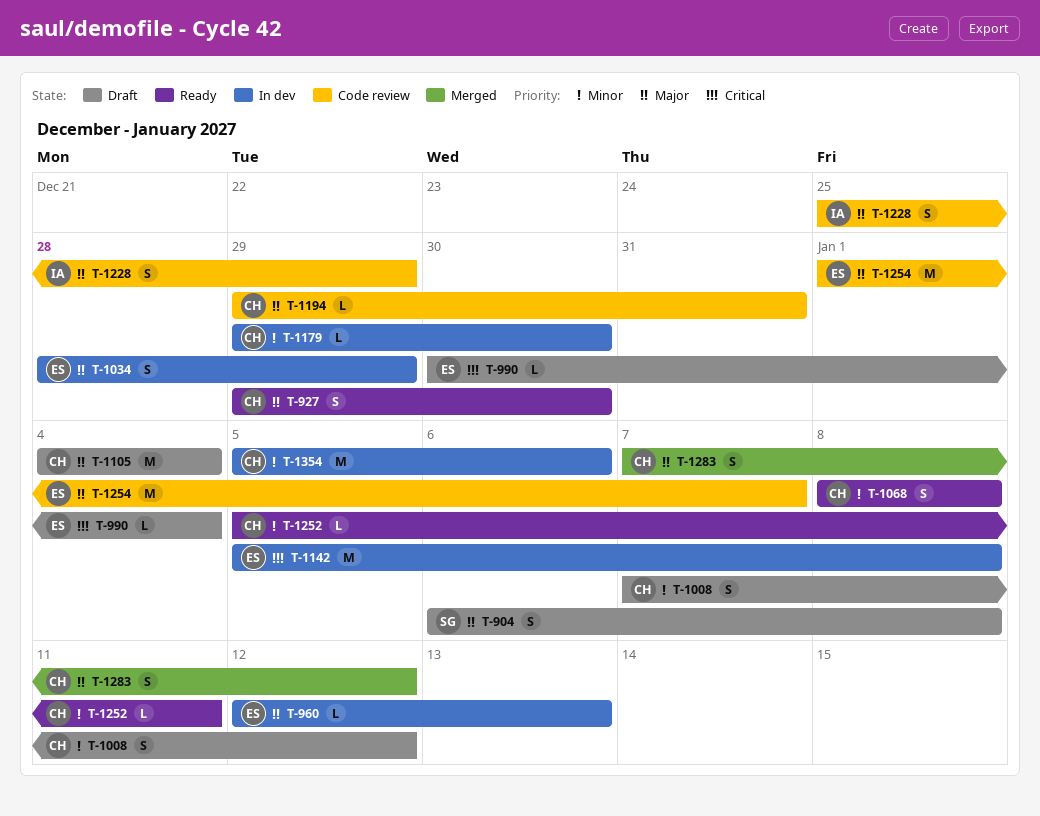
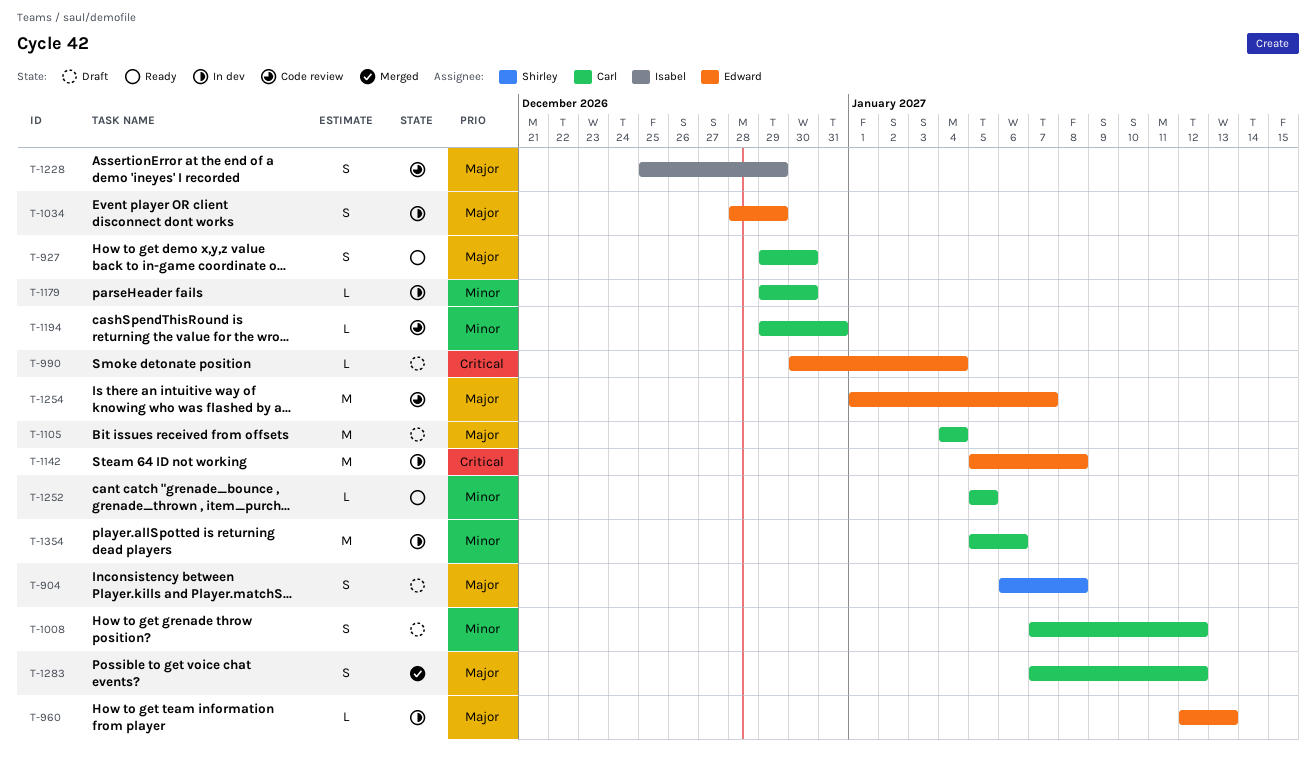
T-1068: present -> none
T-1194, priority: Major -> Minor
T-1252, due: Jan 11 -> Jan 5

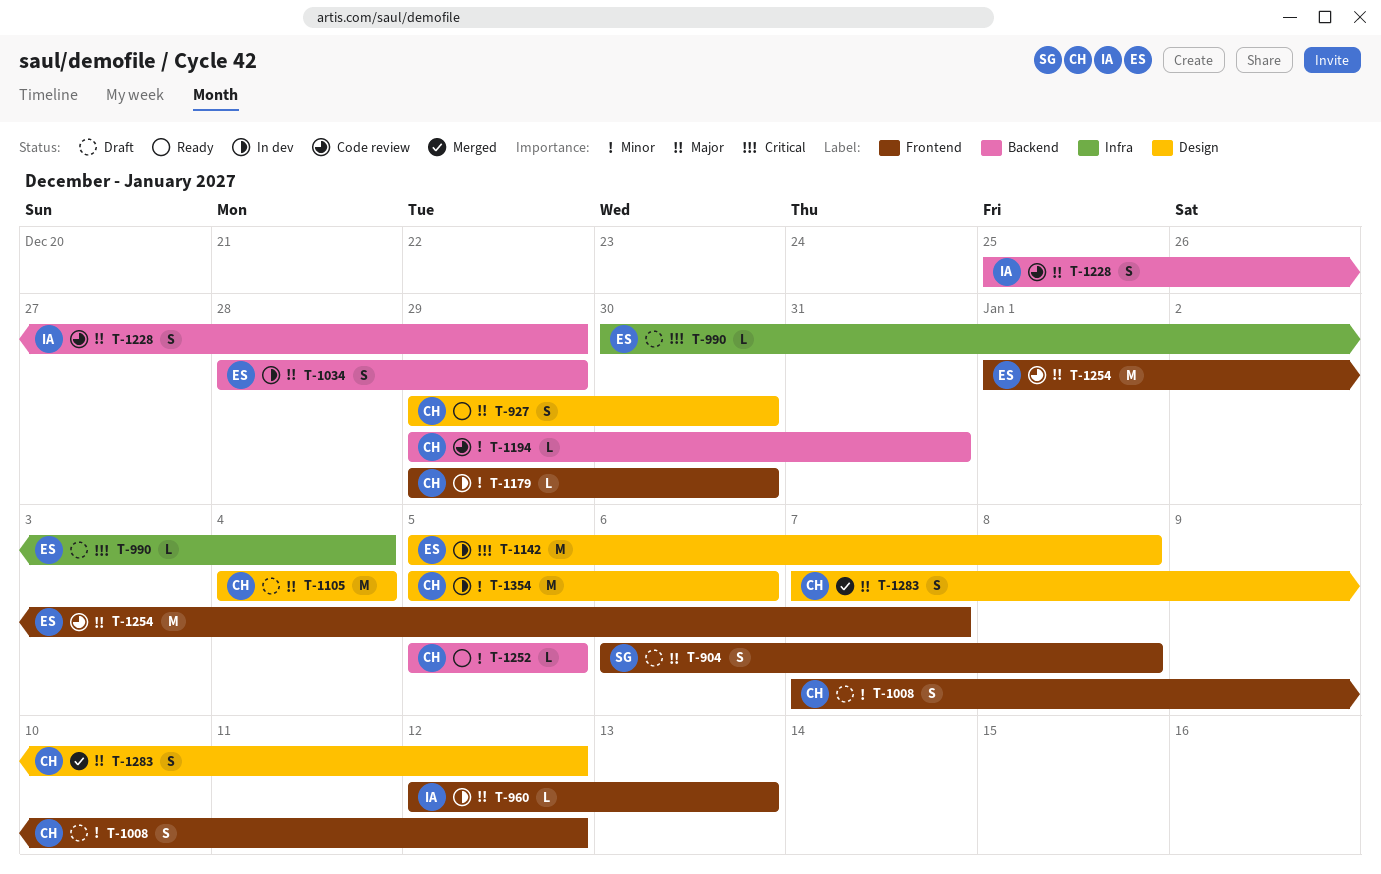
T-960, owner: Edward -> Isabel

